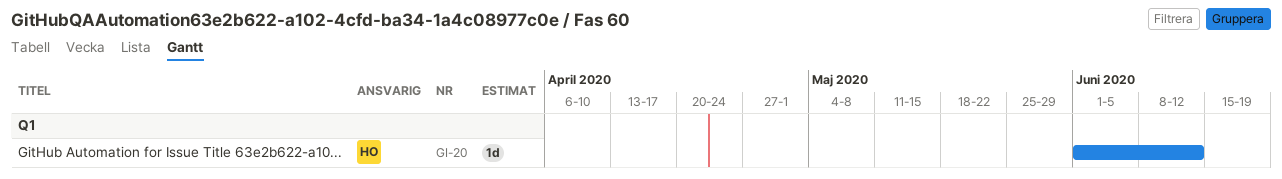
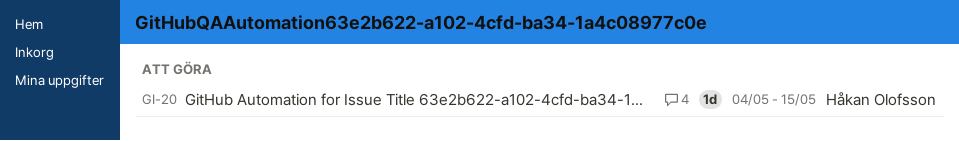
GI-20, start: Jun 1 -> May 4
GI-20, due: Jun 12 -> May 15

